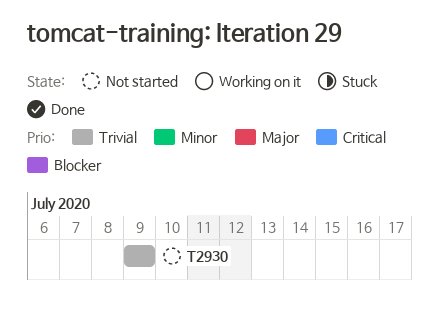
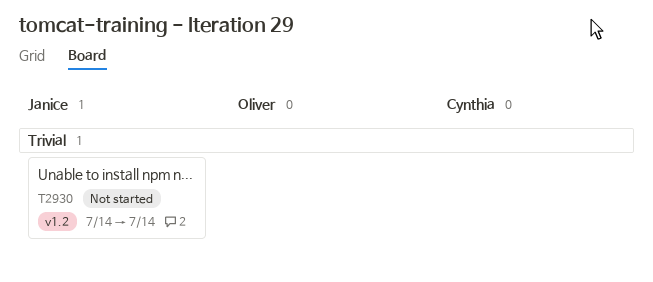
T2930, start: Jul 9 -> Jul 14
T2930, due: Jul 9 -> Jul 14

